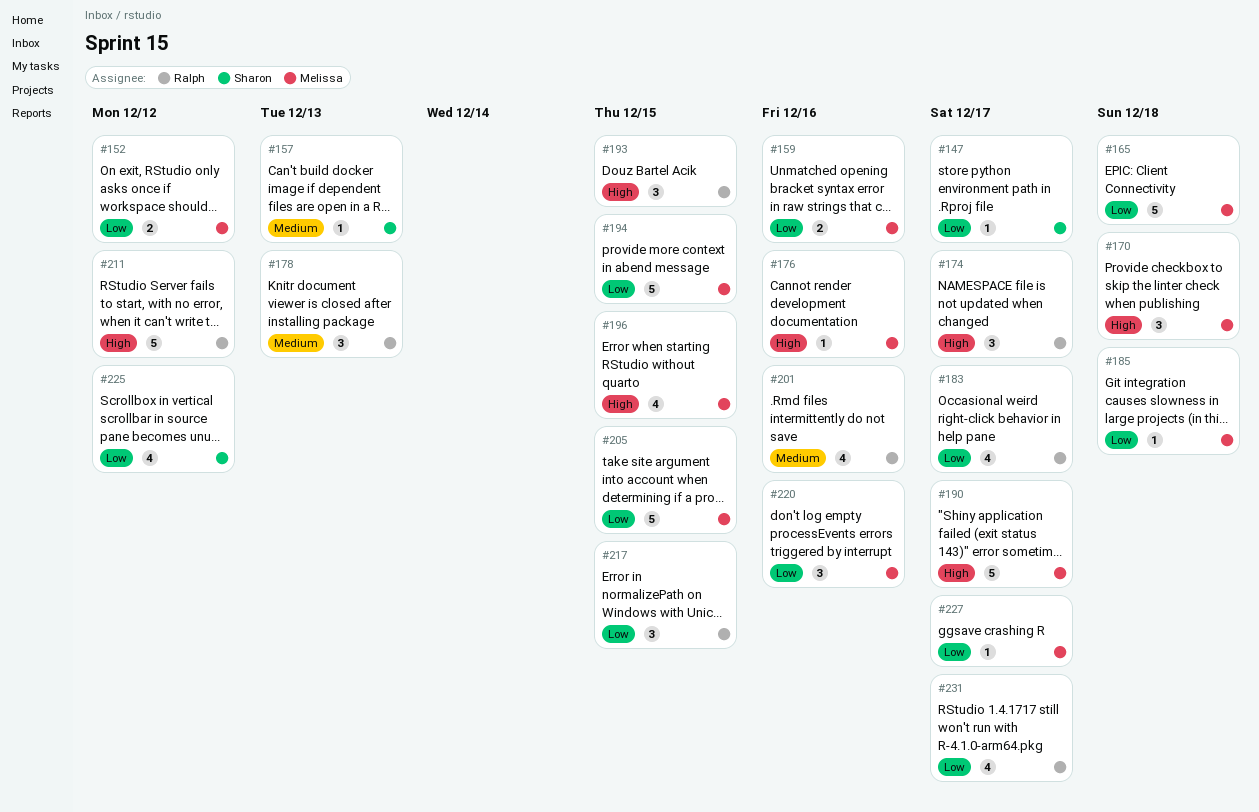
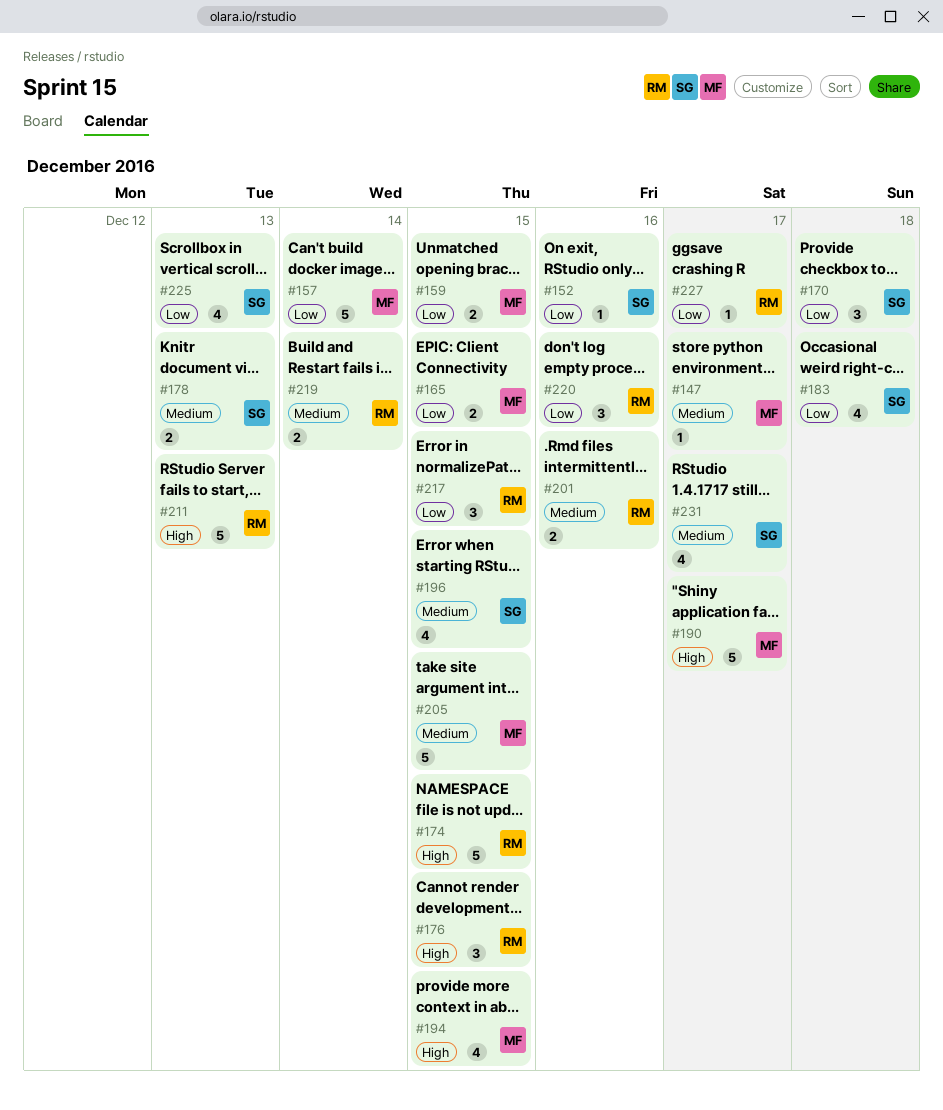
#147, owner: Sharon -> Melissa
#147, priority: Low -> Medium
#152, owner: Melissa -> Sharon
#152, estimate: 2 -> 1
#152, due: Dec 12 -> Dec 16
#157, owner: Sharon -> Melissa
#157, priority: Medium -> Low
#157, estimate: 1 -> 5
#157, due: Dec 13 -> Dec 14
#159, due: Dec 16 -> Dec 15
#165, estimate: 5 -> 2
#165, due: Dec 18 -> Dec 15
#170, owner: Melissa -> Sharon
#170, priority: High -> Low
#174, estimate: 3 -> 5
#174, due: Dec 17 -> Dec 15
#176, owner: Melissa -> Ralph
#176, estimate: 1 -> 3
#176, due: Dec 16 -> Dec 15
#178, owner: Ralph -> Sharon
#178, estimate: 3 -> 2
#183, owner: Ralph -> Sharon
#183, due: Dec 17 -> Dec 18
#185: present -> none
#193: present -> none
#194, priority: Low -> High
#194, estimate: 5 -> 4
#196, owner: Melissa -> Sharon
#196, priority: High -> Medium
#201, estimate: 4 -> 2
#205, priority: Low -> Medium
#211, due: Dec 12 -> Dec 13
#219: none -> present
#220, owner: Melissa -> Ralph
#225, due: Dec 12 -> Dec 13
#227, owner: Melissa -> Ralph
#231, owner: Ralph -> Sharon
#231, priority: Low -> Medium

